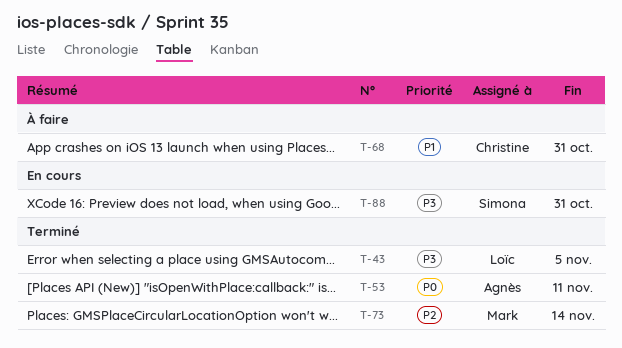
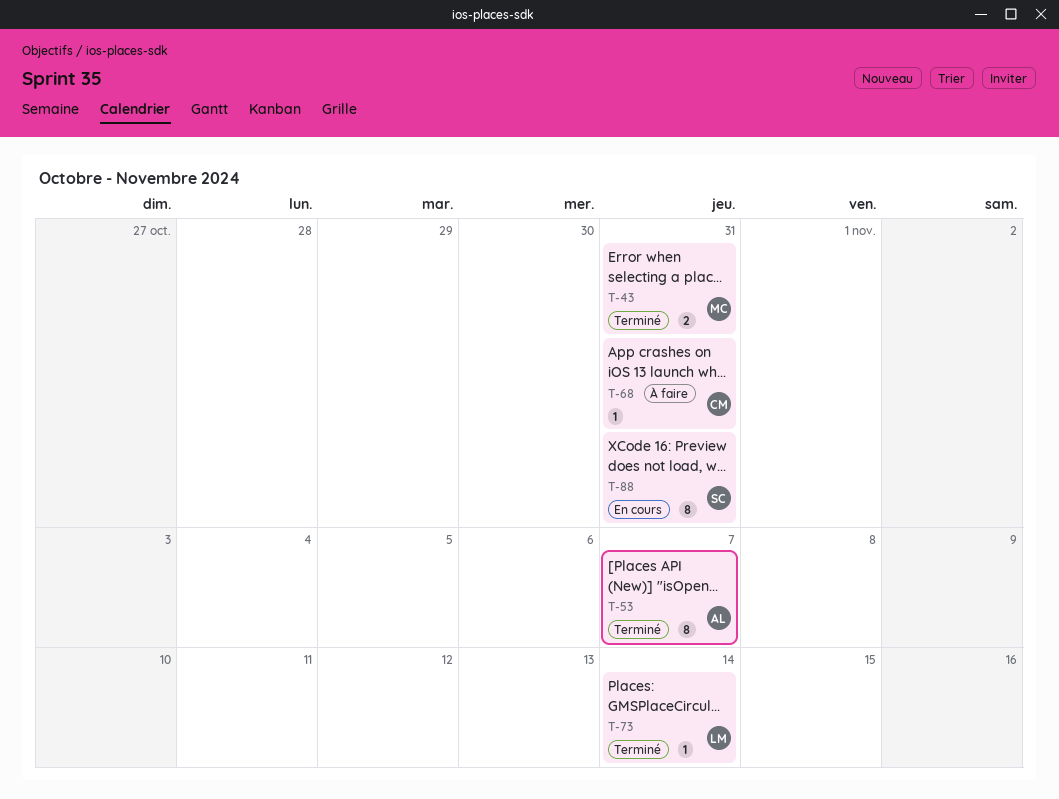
T-43, owner: Loïc -> Mark
T-43, due: Nov 5 -> Oct 31
T-53, due: Nov 11 -> Nov 7
T-73, owner: Mark -> Loïc

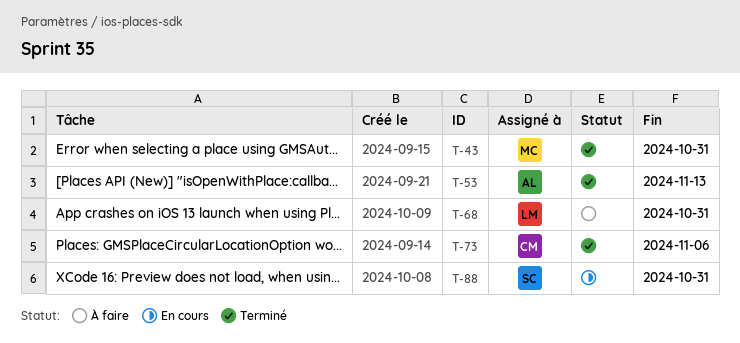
T-53, due: Nov 7 -> Nov 13
T-68, owner: CM -> LM
T-73, owner: LM -> CM
T-73, due: Nov 14 -> Nov 6

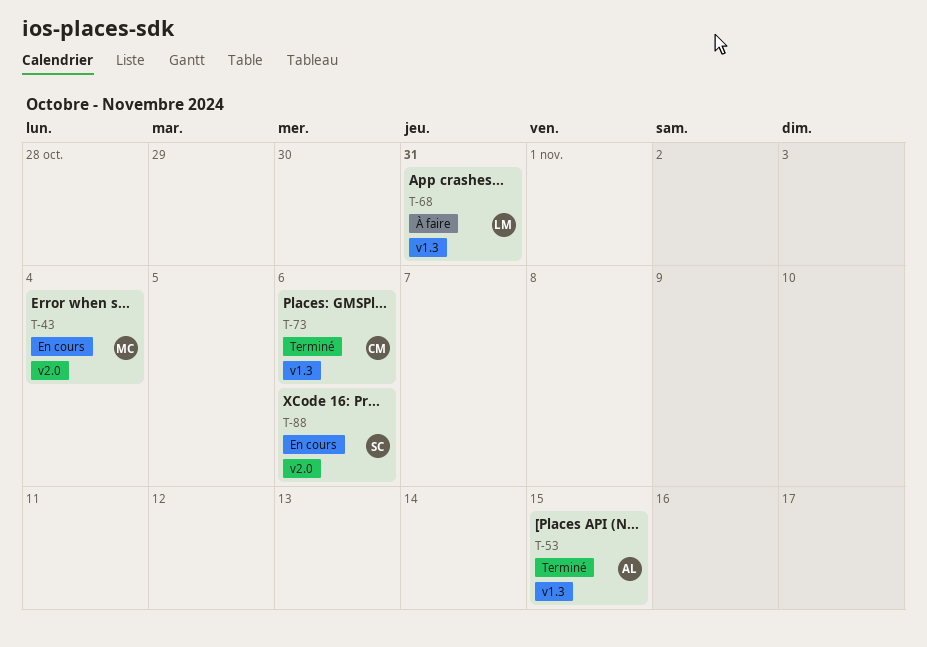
T-43, status: Terminé -> En cours
T-43, due: Oct 31 -> Nov 4
T-53, due: Nov 13 -> Nov 15
T-88, due: Oct 31 -> Nov 6

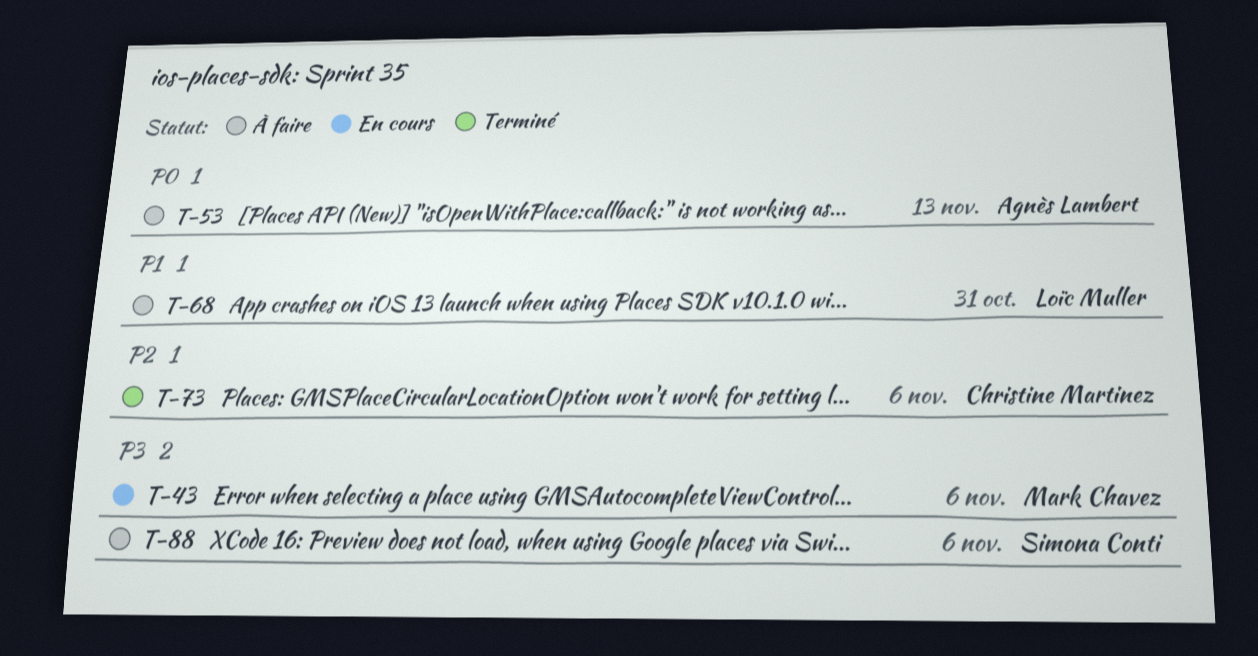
T-43, due: Nov 4 -> Nov 6
T-53, status: Terminé -> À faire
T-53, due: Nov 15 -> Nov 13
T-88, status: En cours -> À faire

